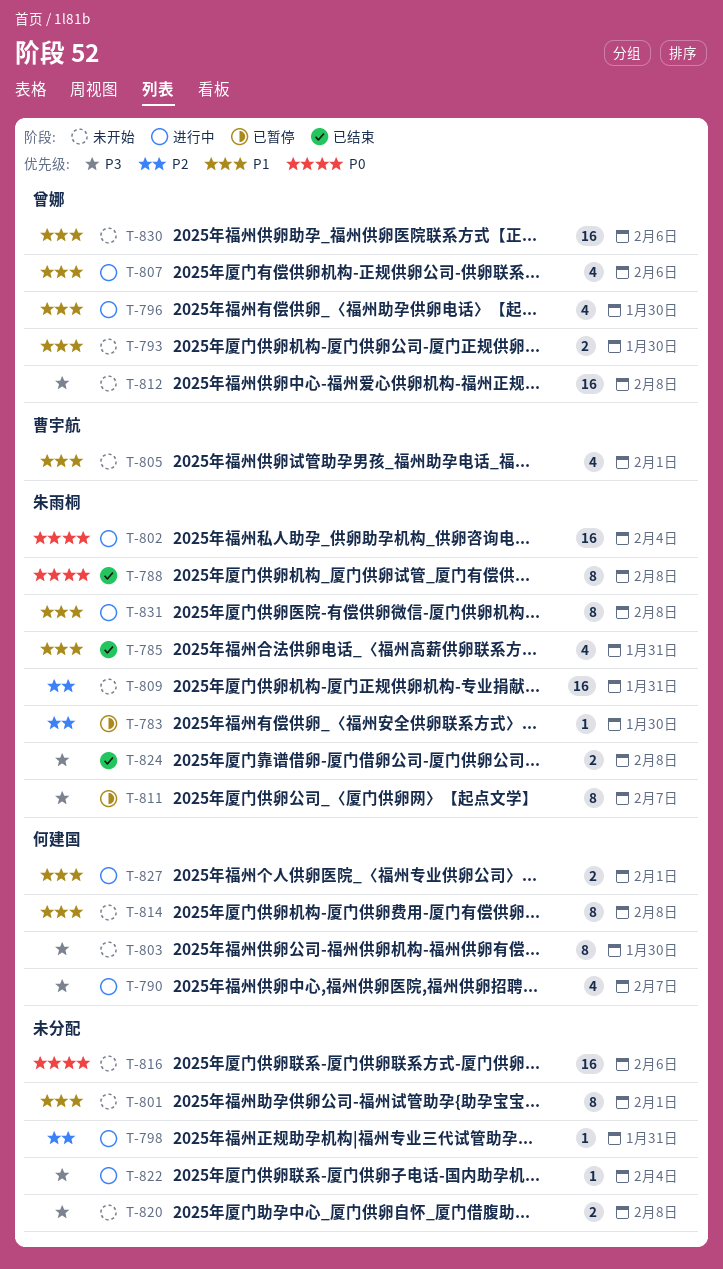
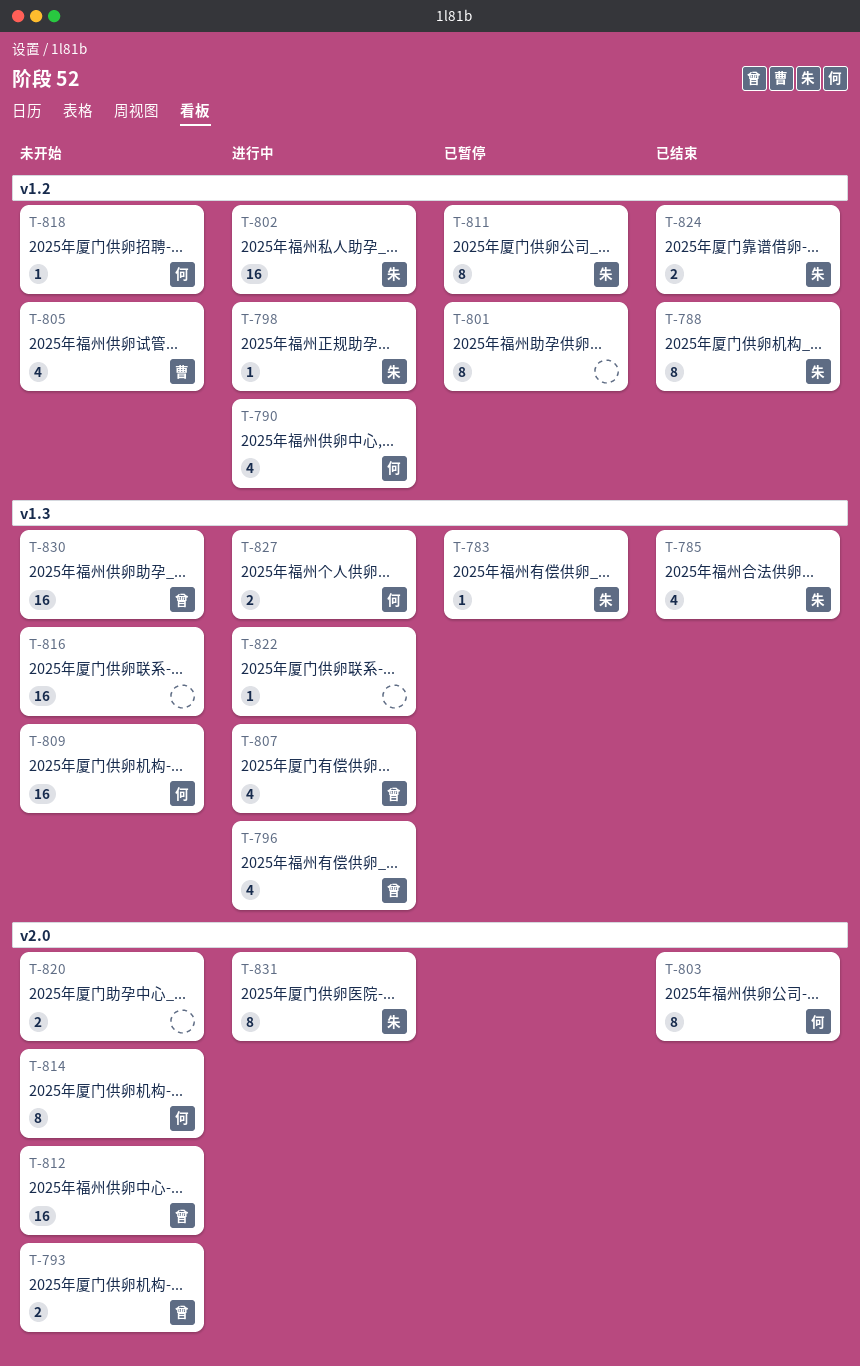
T-798, owner: none -> 朱雨桐
T-801, status: 未开始 -> 已暂停
T-803, status: 未开始 -> 已结束
T-809, owner: 朱雨桐 -> 何建国
T-818: none -> present

